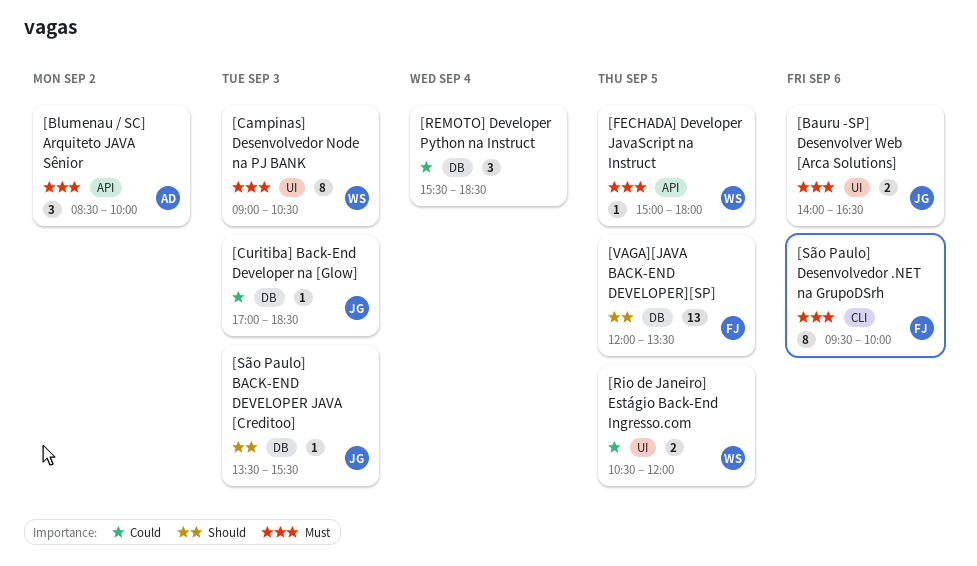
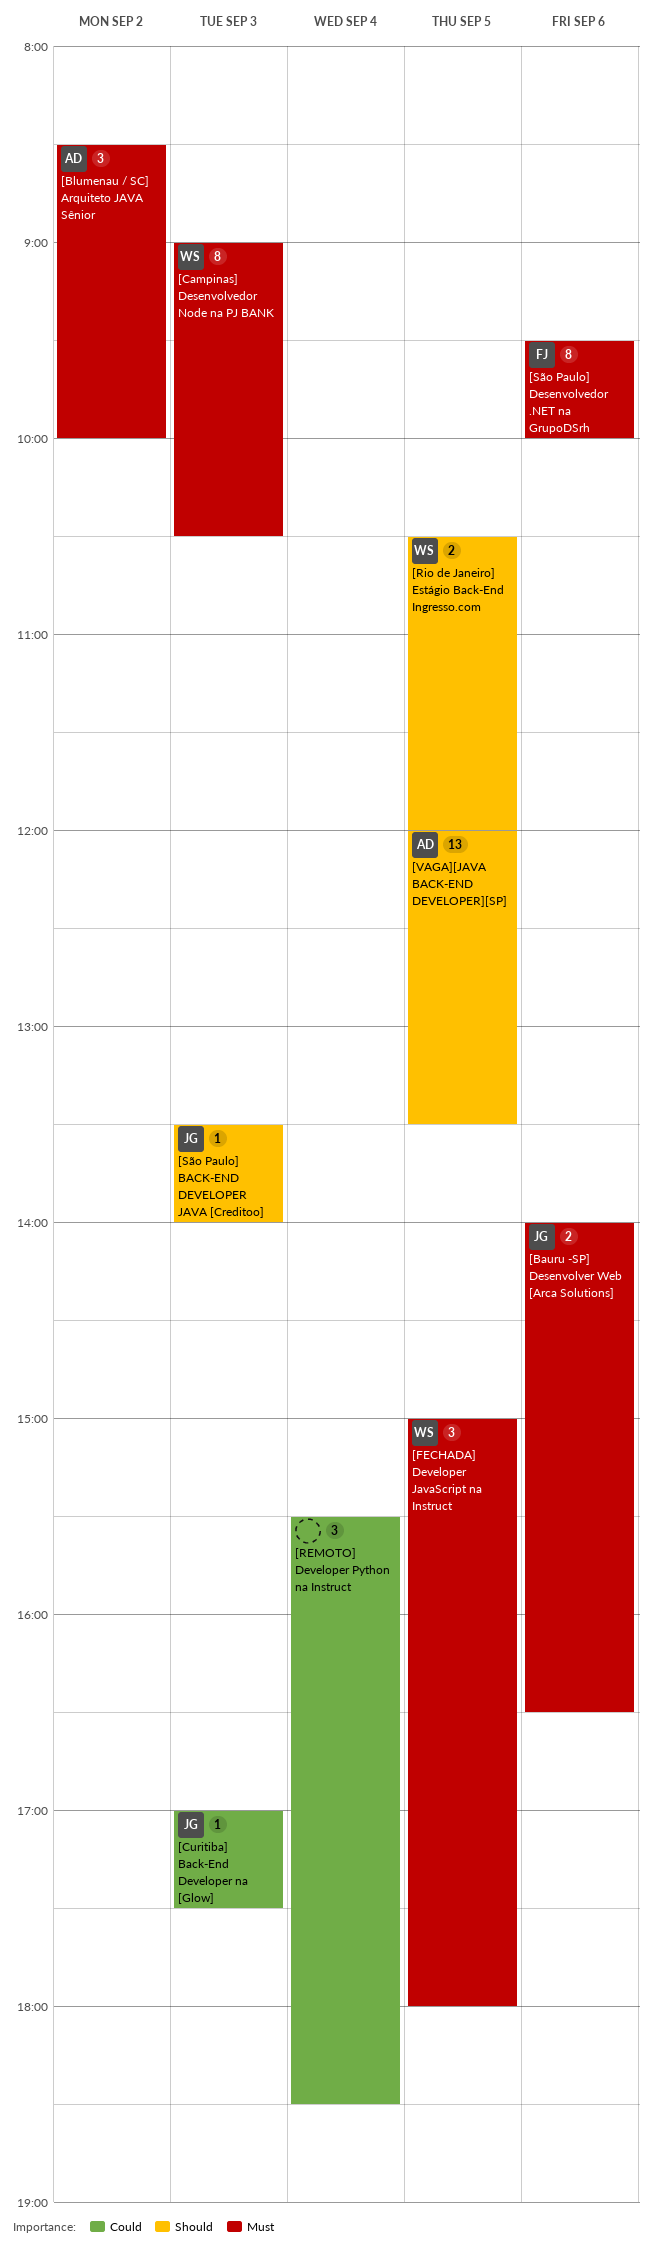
[Curitiba] Back-End Developer na [Glow], ends: 18:30 -> 17:30
[FECHADA] Developer JavaScript na Instruct, estimate: 1 -> 3
[Rio de Janeiro] Estágio Back-End Ingresso.com, priority: Could -> Should
[São Paulo] BACK-END DEVELOPER JAVA [Creditoo], ends: 15:30 -> 14:00
[VAGA][JAVA BACK-END DEVELOPER][SP], owner: FJ -> AD

